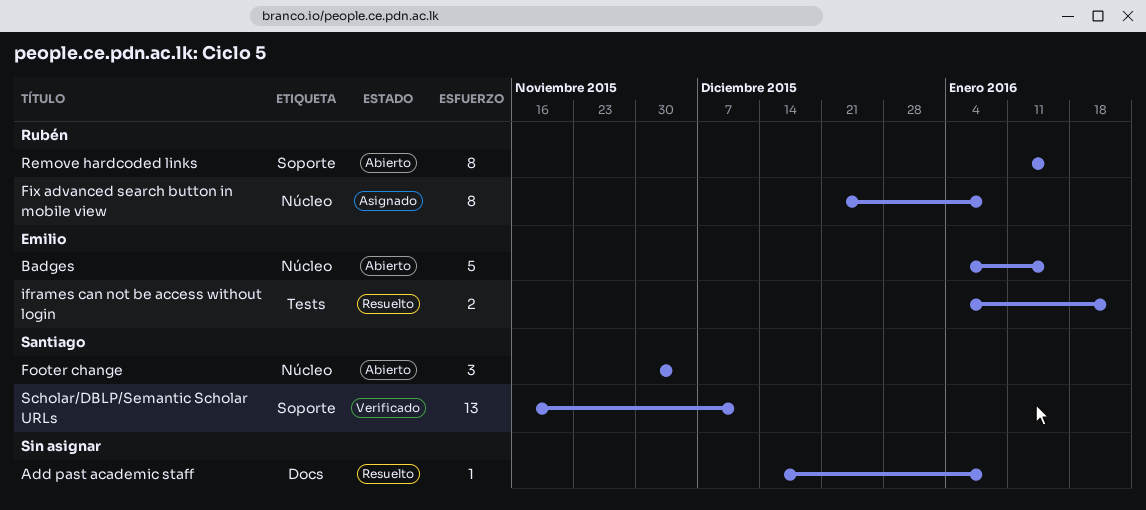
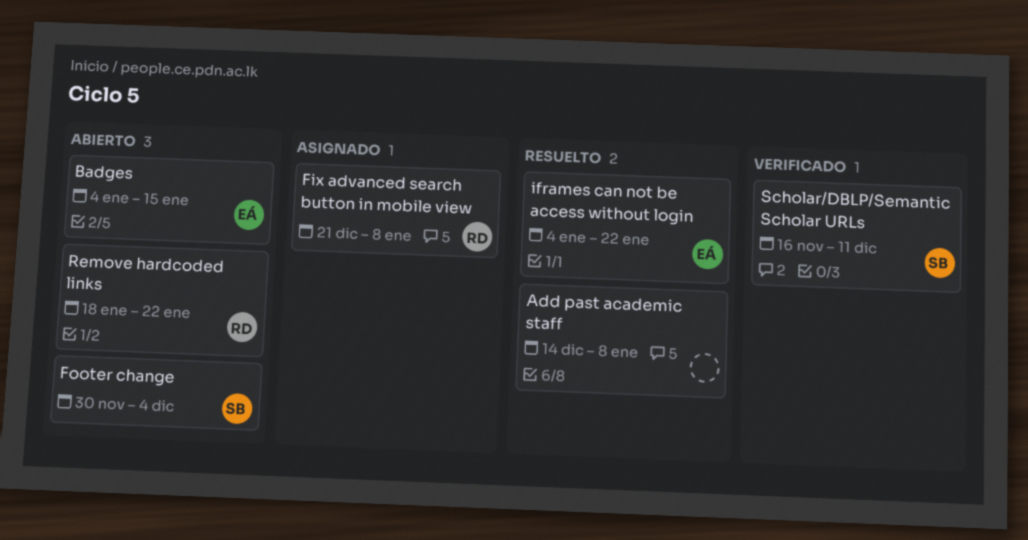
Remove hardcoded links, start: Jan 11 -> Jan 18
Remove hardcoded links, due: Jan 15 -> Jan 22

